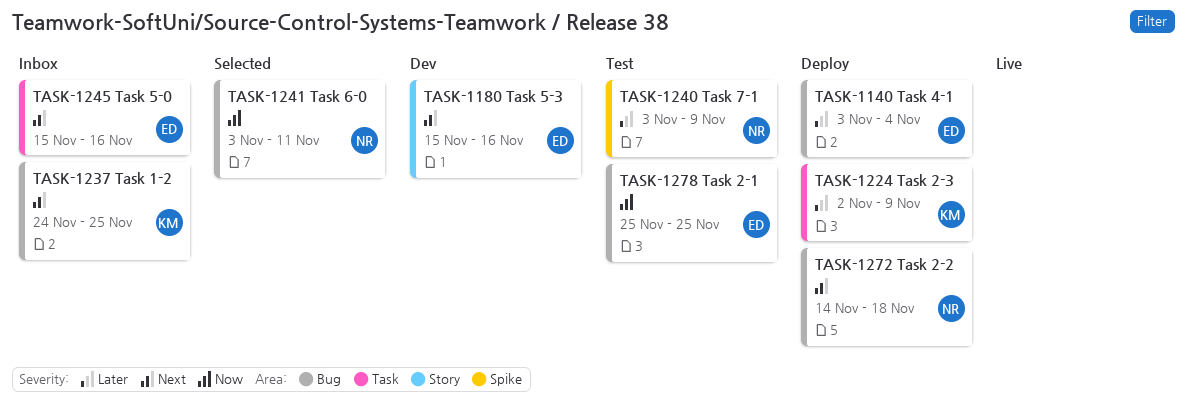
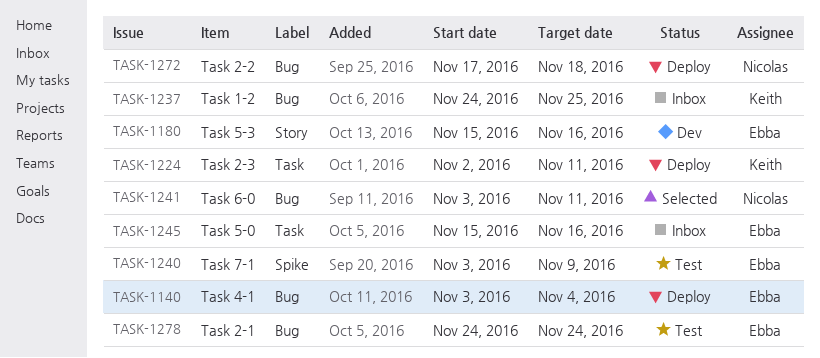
TASK-1224, due: Nov 9 -> Nov 11
TASK-1240, owner: Nicolas -> Ebba
TASK-1272, start: Nov 14 -> Nov 17
TASK-1278, start: Nov 25 -> Nov 24
TASK-1278, due: Nov 25 -> Nov 24

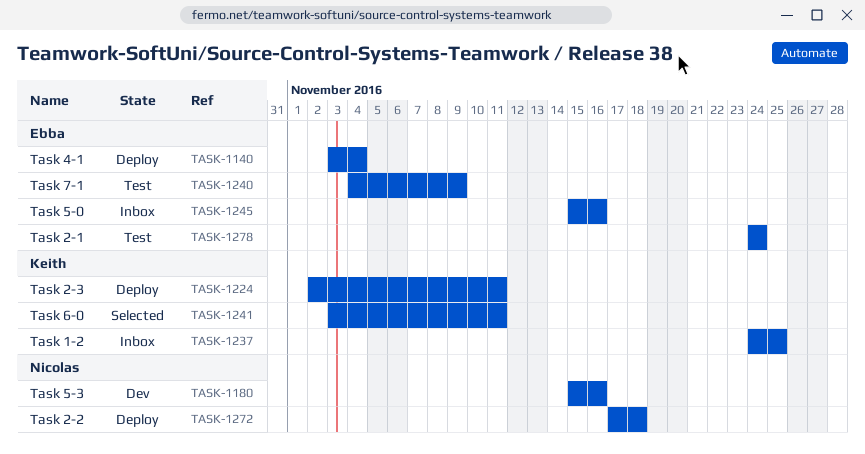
TASK-1180, owner: Ebba -> Nicolas
TASK-1240, start: Nov 3 -> Nov 4
TASK-1241, owner: Nicolas -> Keith

